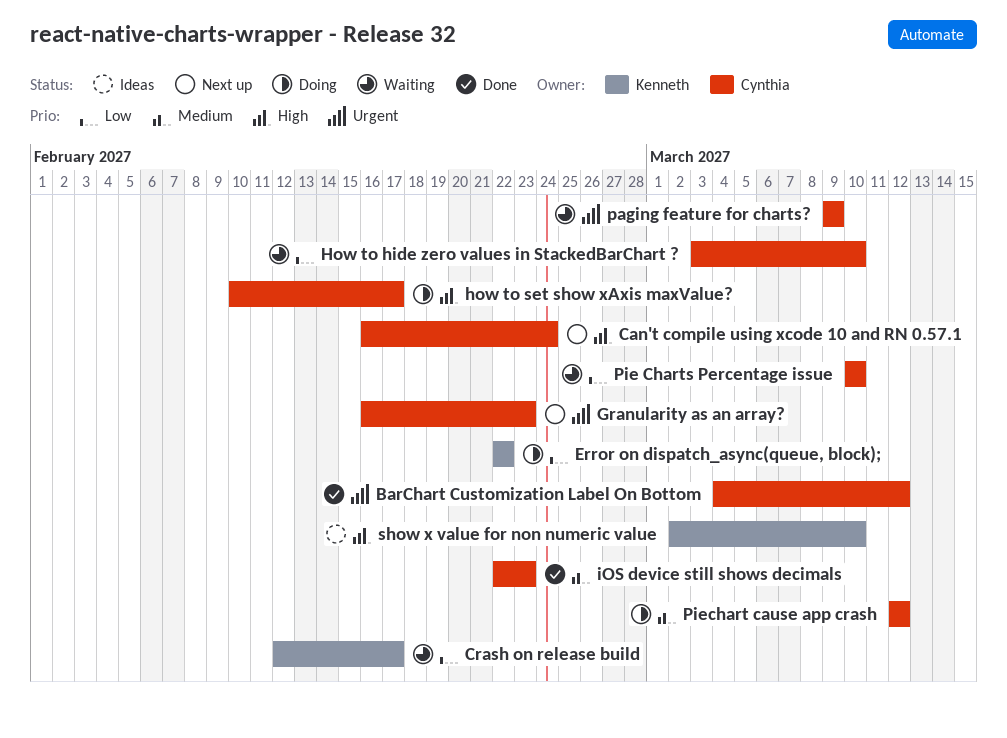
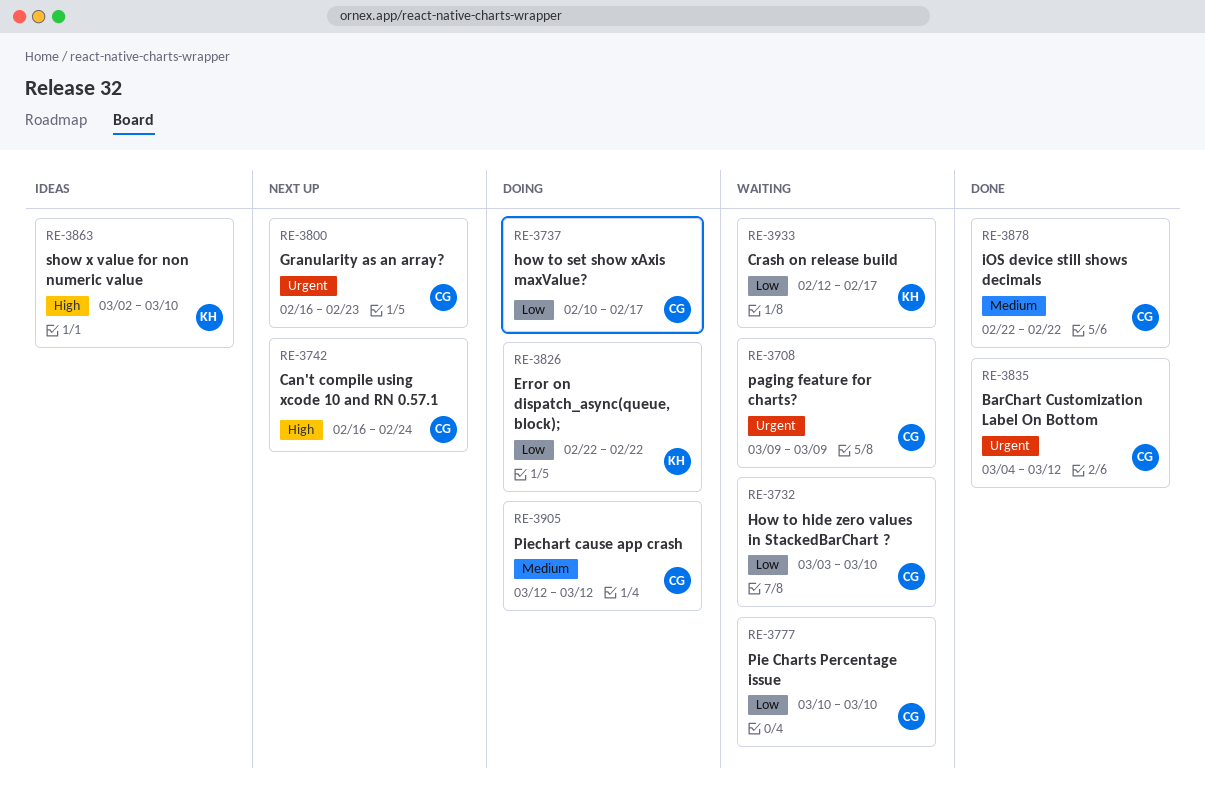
how to set show xAxis maxValue?, priority: High -> Low
iOS device still shows decimals, due: Feb 23 -> Feb 22

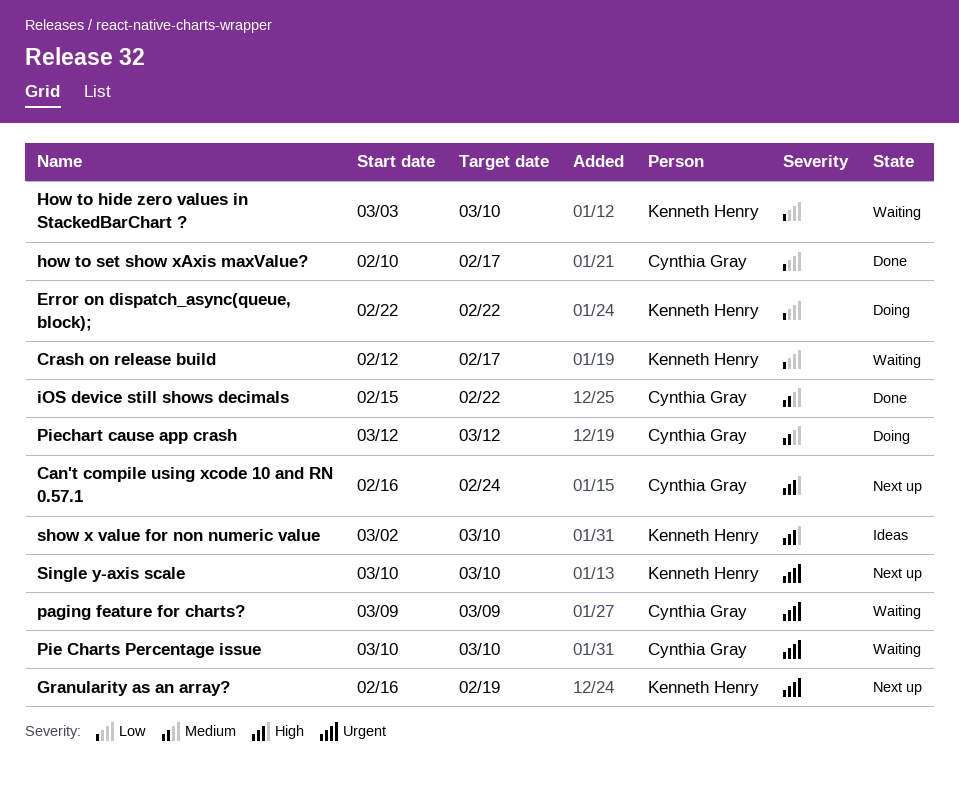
BarChart Customization Label On Bottom: present -> none
Granularity as an array?, owner: Cynthia Gray -> Kenneth Henry
Granularity as an array?, due: Feb 23 -> Feb 19
How to hide zero values in StackedBarChart ?, owner: Cynthia Gray -> Kenneth Henry
how to set show xAxis maxValue?, status: Doing -> Done
iOS device still shows decimals, start: Feb 22 -> Feb 15
Pie Charts Percentage issue, priority: Low -> Urgent
Single y-axis scale: none -> present

